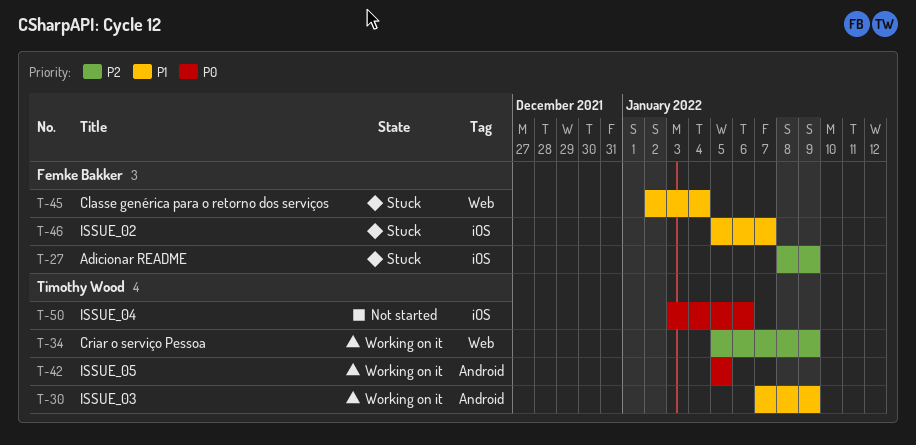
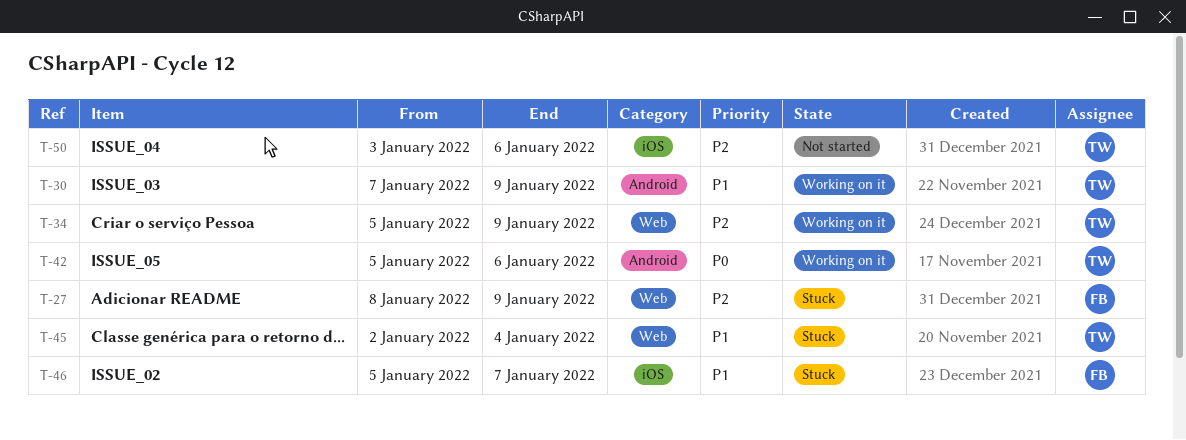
T-27, label: iOS -> Web
T-42, due: Jan 5 -> Jan 6
T-45, owner: Femke Bakker -> Timothy Wood
T-50, priority: P0 -> P2

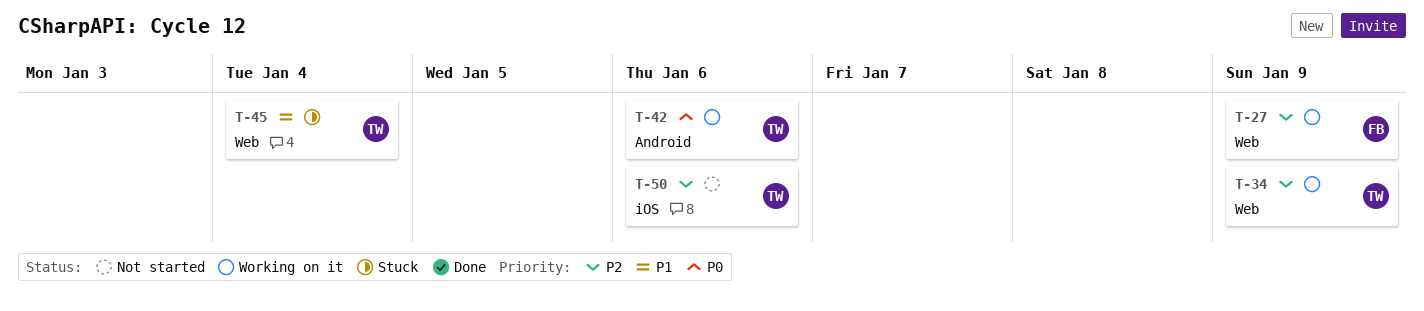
T-27, status: Stuck -> Working on it
T-30: present -> none
T-46: present -> none

